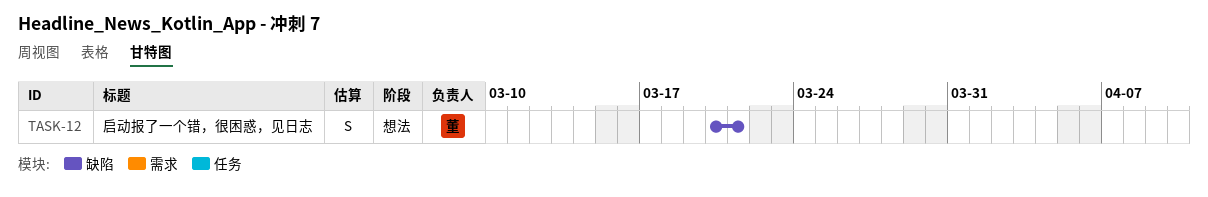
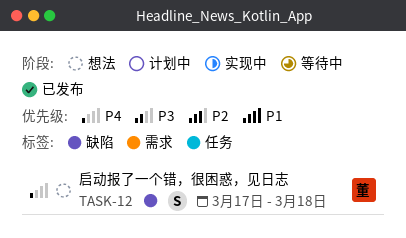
TASK-12, start: Mar 20 -> Mar 17
TASK-12, due: Mar 21 -> Mar 18

